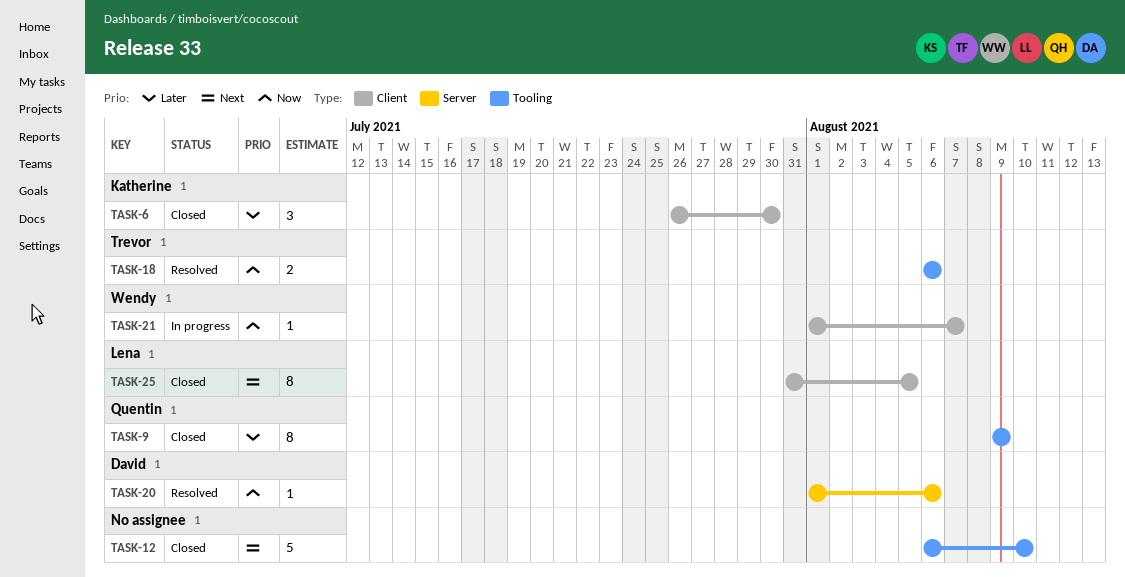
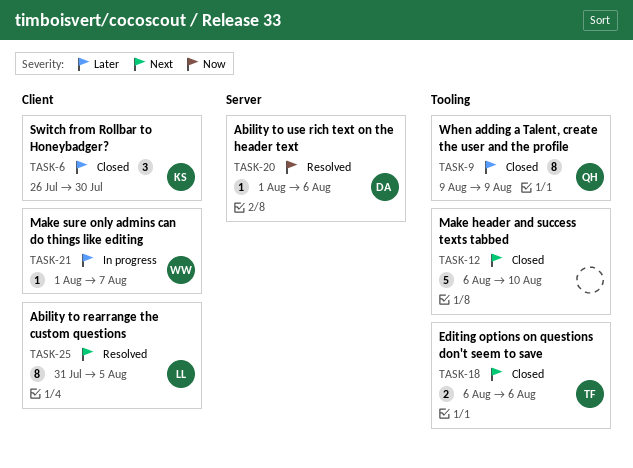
TASK-18, status: Resolved -> Closed
TASK-18, priority: Now -> Next
TASK-21, priority: Now -> Later
TASK-25, status: Closed -> Resolved

